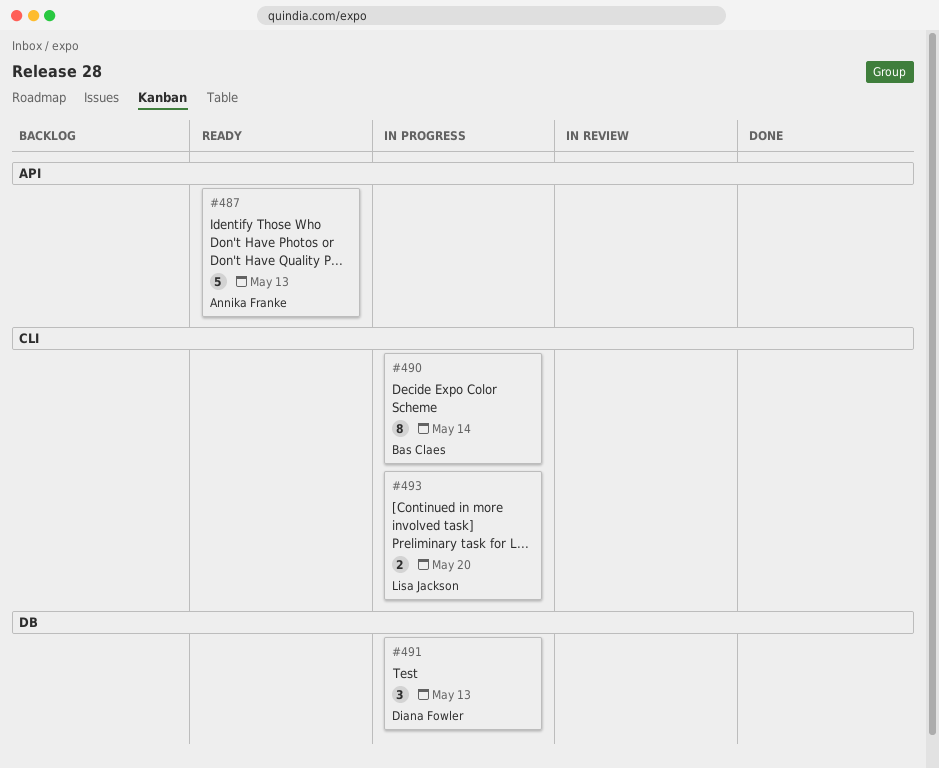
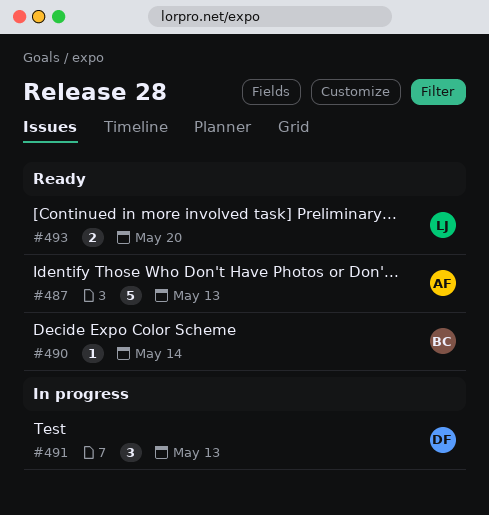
#490, status: In progress -> Ready
#490, estimate: 8 -> 1
#493, status: In progress -> Ready

